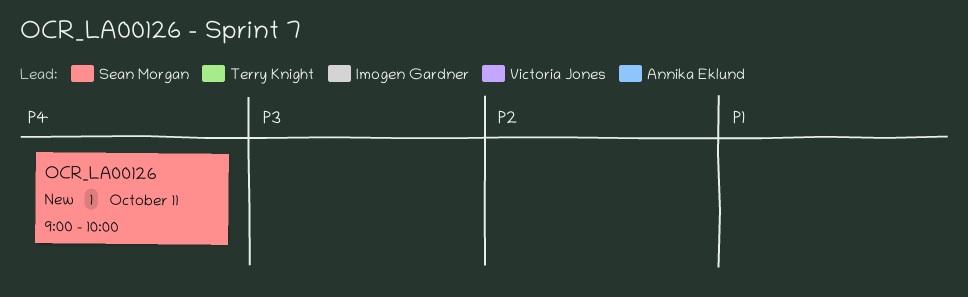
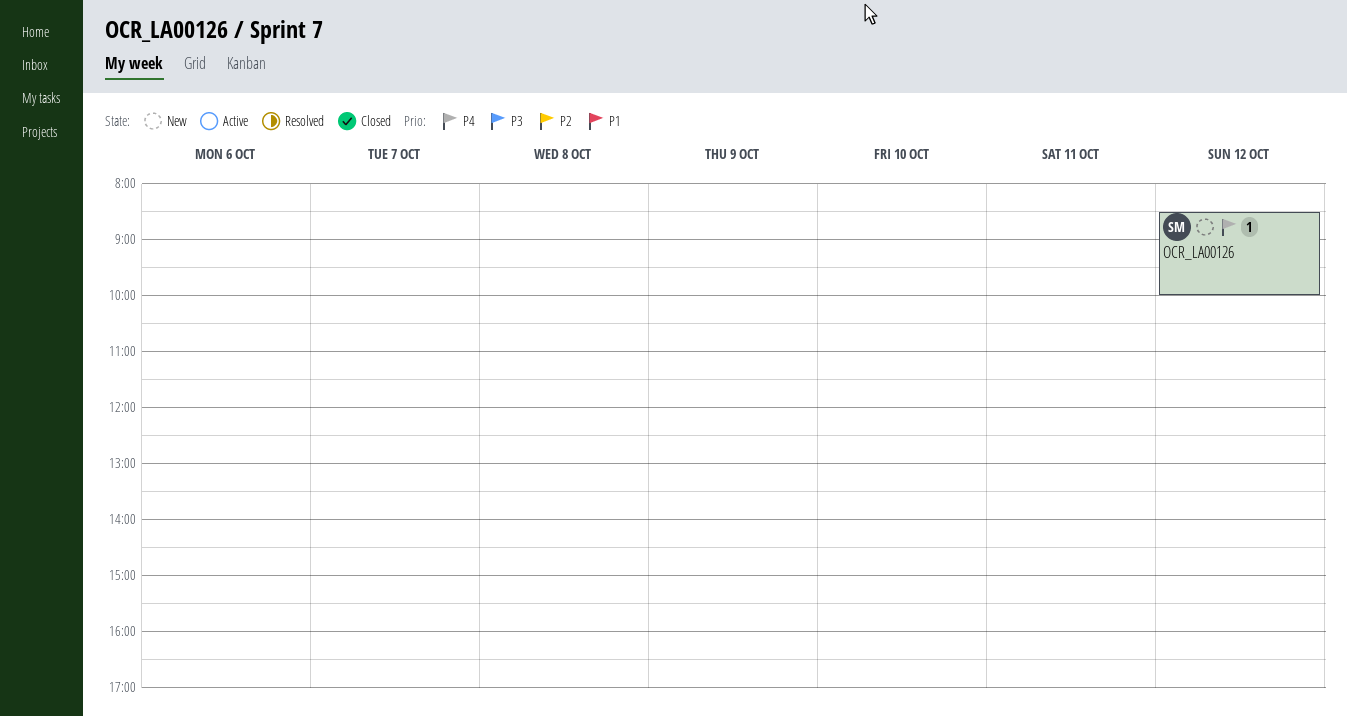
OCR_LA00126, day: Oct 11 -> Oct 12
OCR_LA00126, begins: 09:00 -> 08:30

